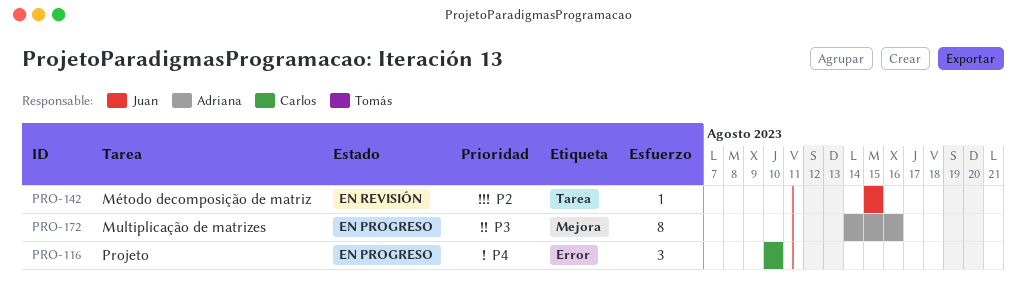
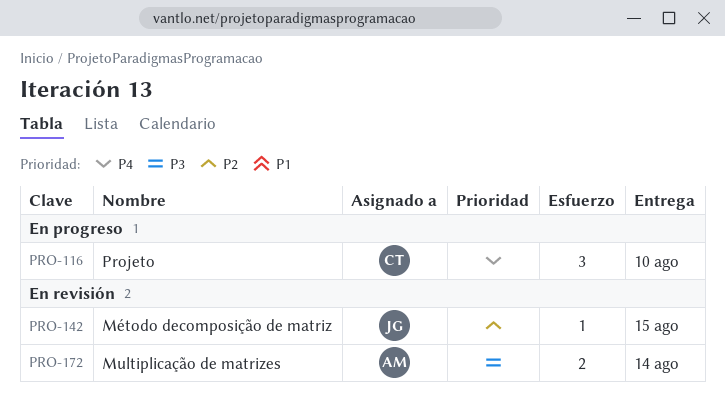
PRO-172, status: En progreso -> En revisión
PRO-172, estimate: 8 -> 2
PRO-172, due: Aug 16 -> Aug 14

